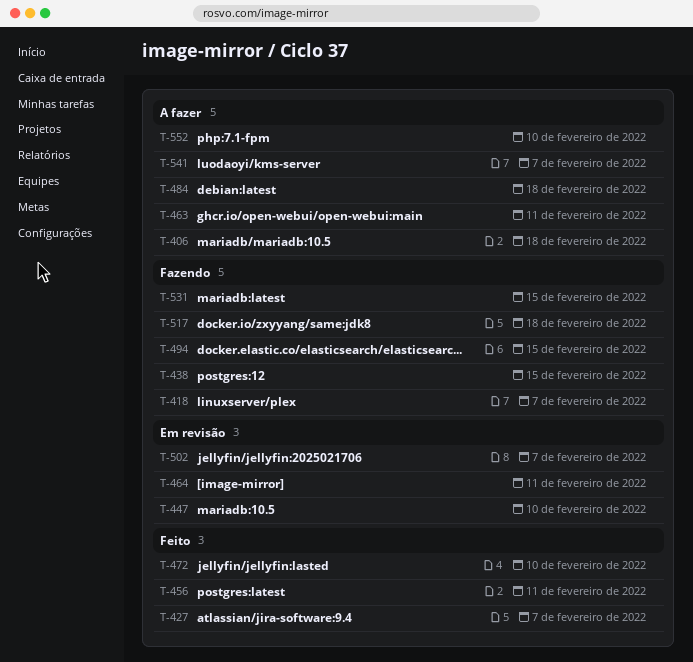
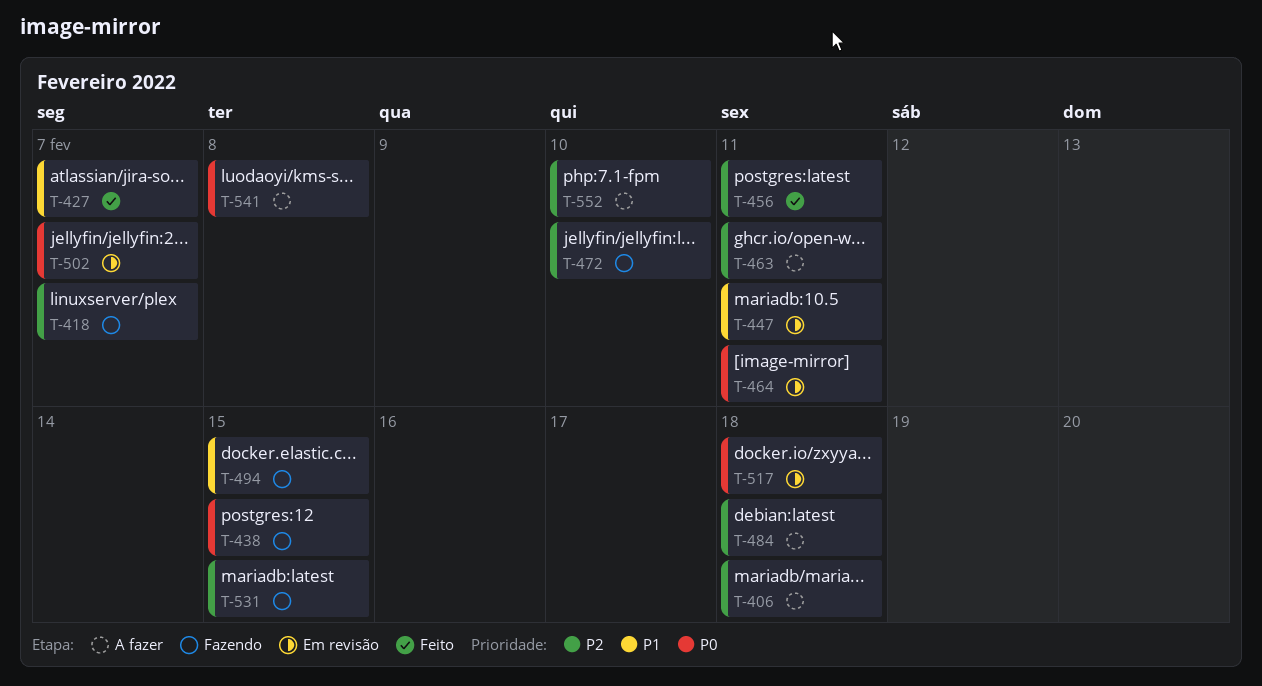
T-447, due: Feb 10 -> Feb 11
T-472, status: Feito -> Fazendo
T-517, status: Fazendo -> Em revisão
T-541, due: Feb 7 -> Feb 8

